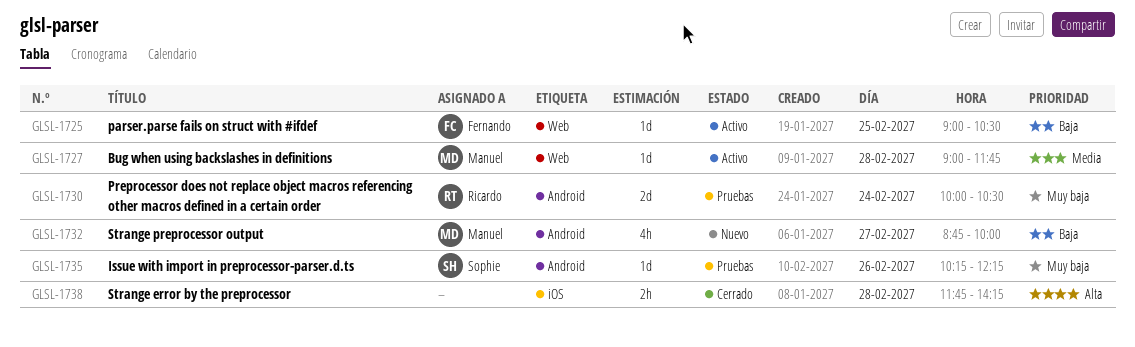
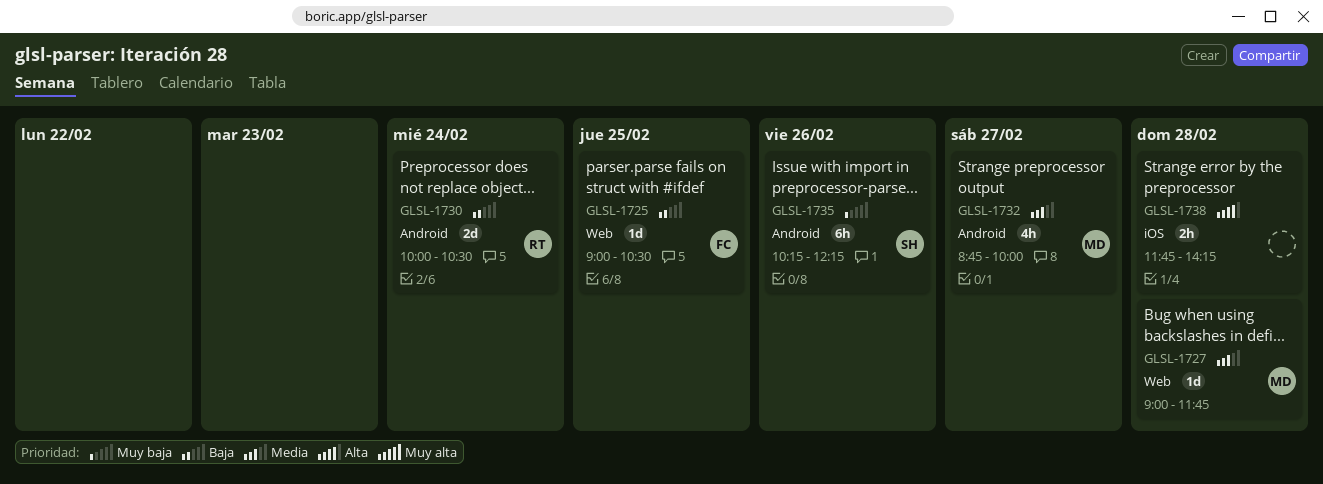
GLSL-1730, priority: Muy baja -> Baja
GLSL-1732, priority: Baja -> Media
GLSL-1735, estimate: 1d -> 6h

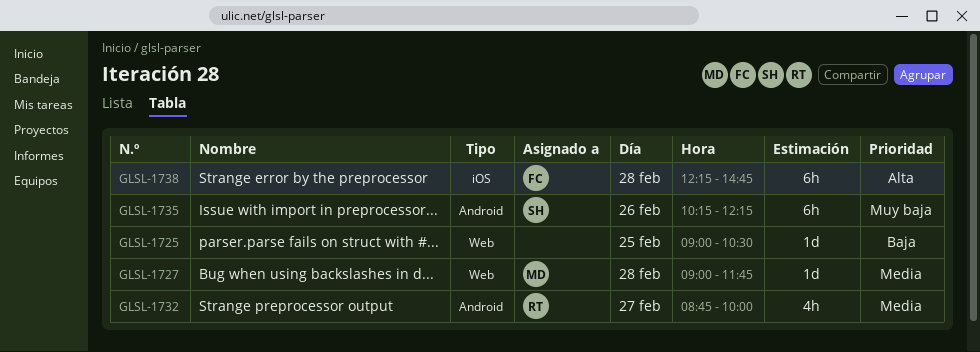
GLSL-1725, owner: FC -> none
GLSL-1730: present -> none
GLSL-1732, owner: MD -> RT
GLSL-1738, owner: none -> FC
GLSL-1738, estimate: 2h -> 6h
GLSL-1738, begins: 11:45 -> 12:15
GLSL-1738, ends: 14:15 -> 14:45

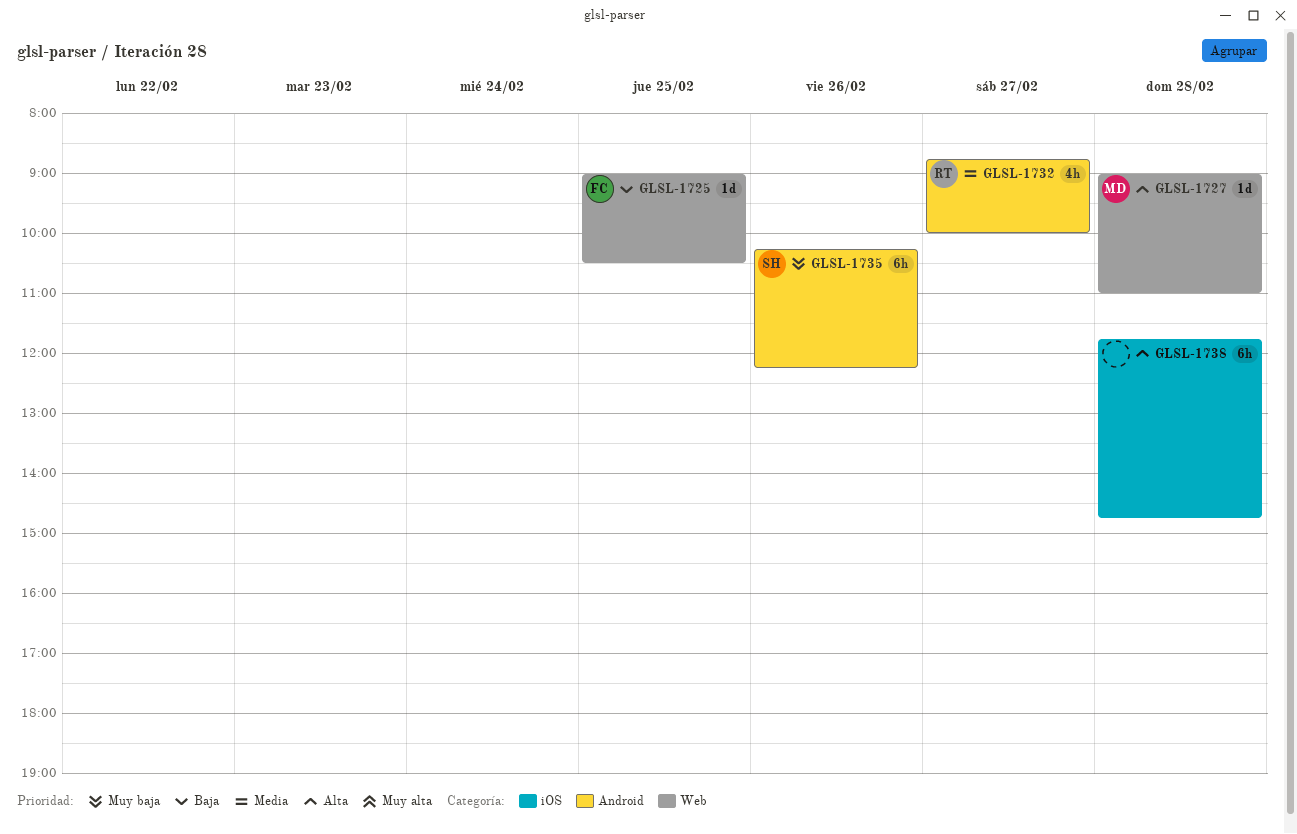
GLSL-1725, owner: none -> FC
GLSL-1727, priority: Media -> Alta
GLSL-1727, ends: 11:45 -> 11:00
GLSL-1738, owner: FC -> none
GLSL-1738, begins: 12:15 -> 11:45

